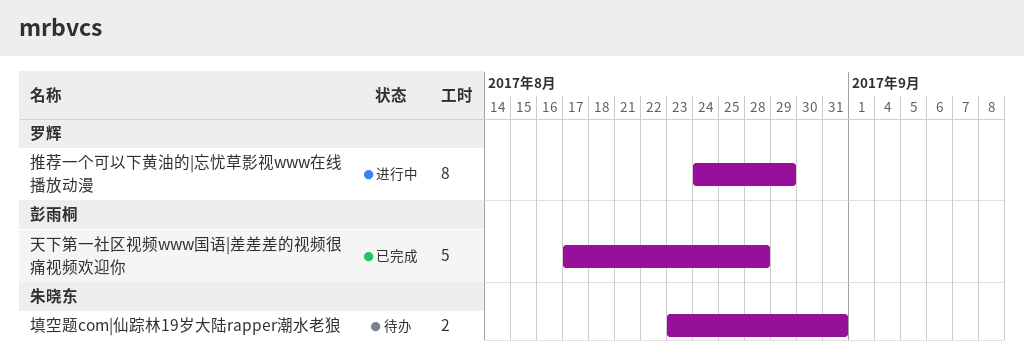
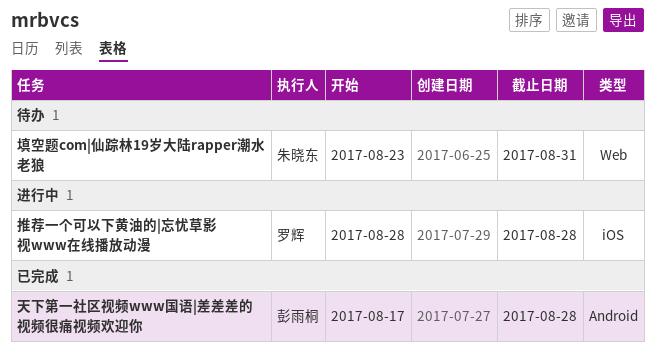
推荐一个可以下黄油的|忘忧草影视www在线播放动漫, start: Aug 24 -> Aug 28
推荐一个可以下黄油的|忘忧草影视www在线播放动漫, due: Aug 29 -> Aug 28

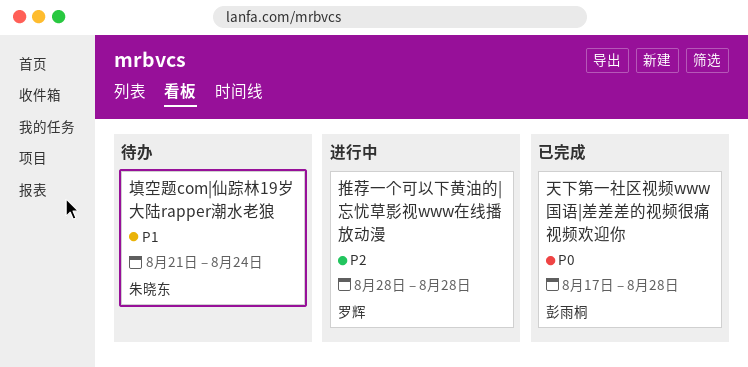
填空题com|仙踪林19岁大陆rapper潮水老狼, start: Aug 23 -> Aug 21
填空题com|仙踪林19岁大陆rapper潮水老狼, due: Aug 31 -> Aug 24

